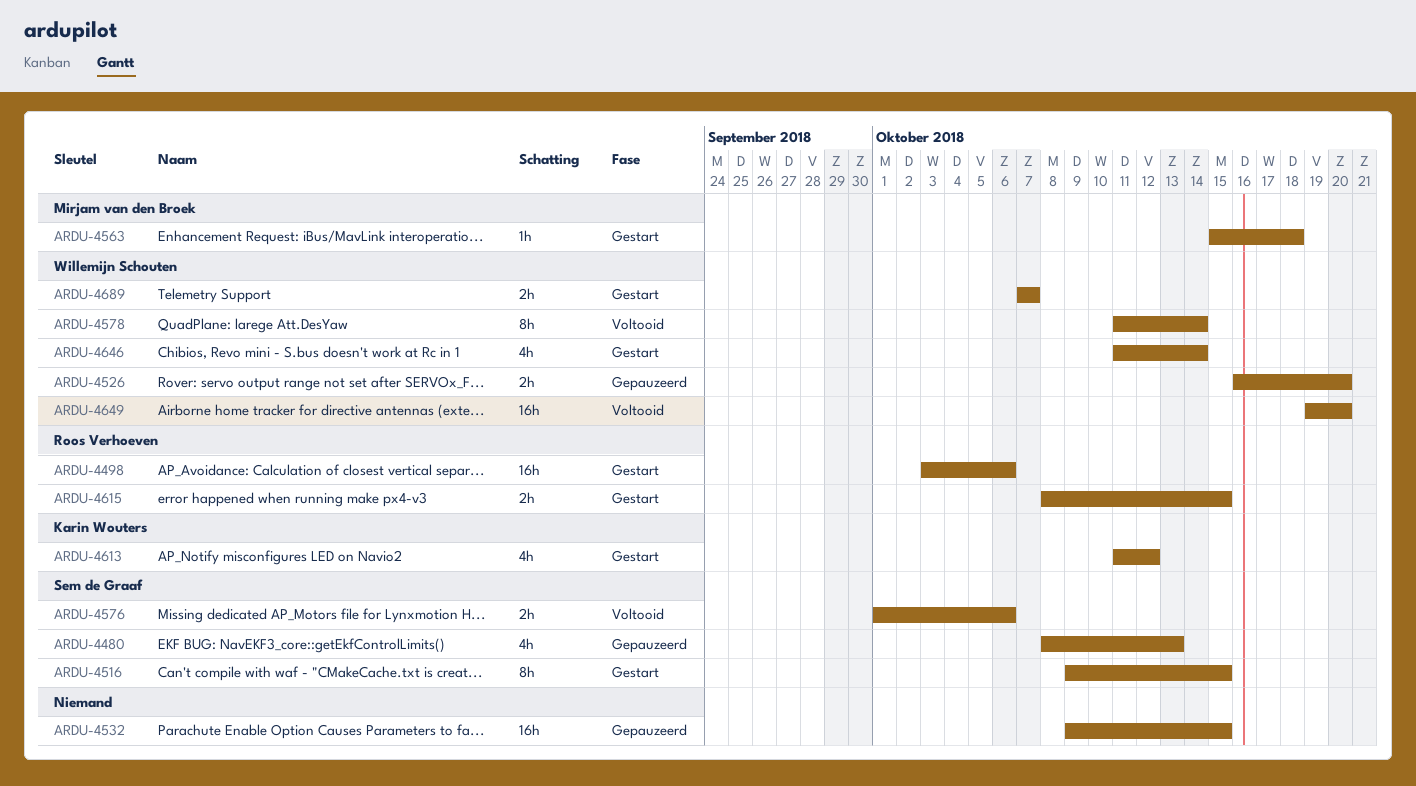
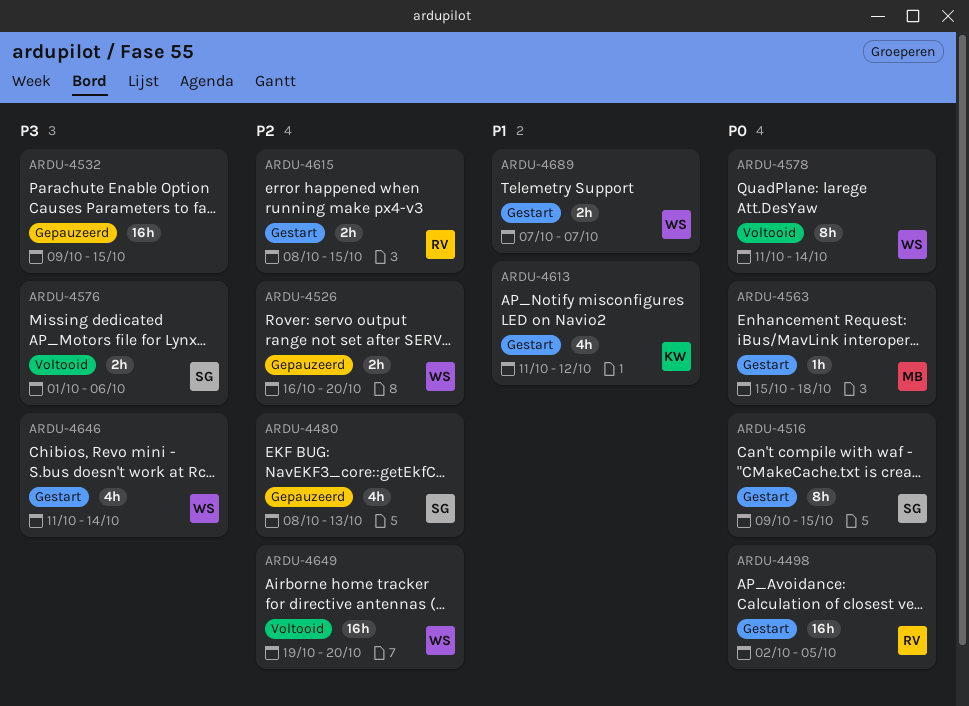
ARDU-4498, start: Oct 3 -> Oct 2
ARDU-4498, due: Oct 6 -> Oct 5

